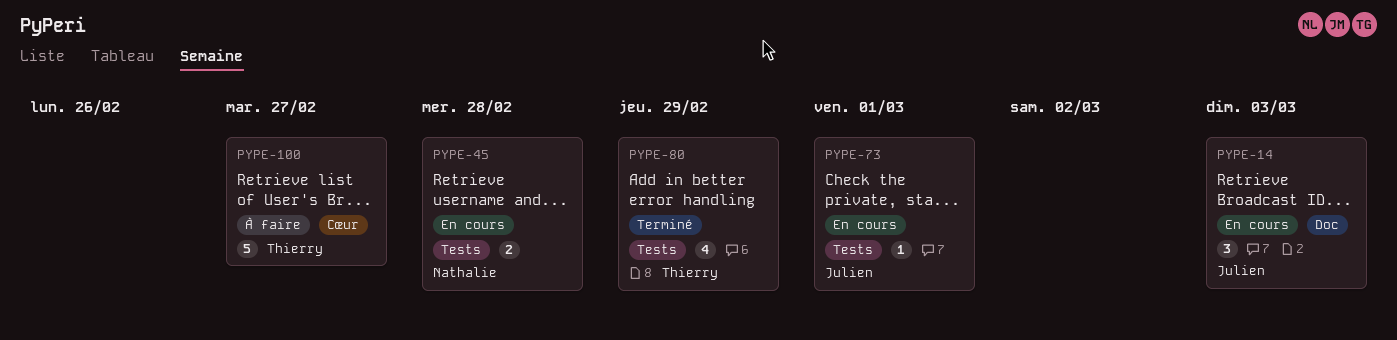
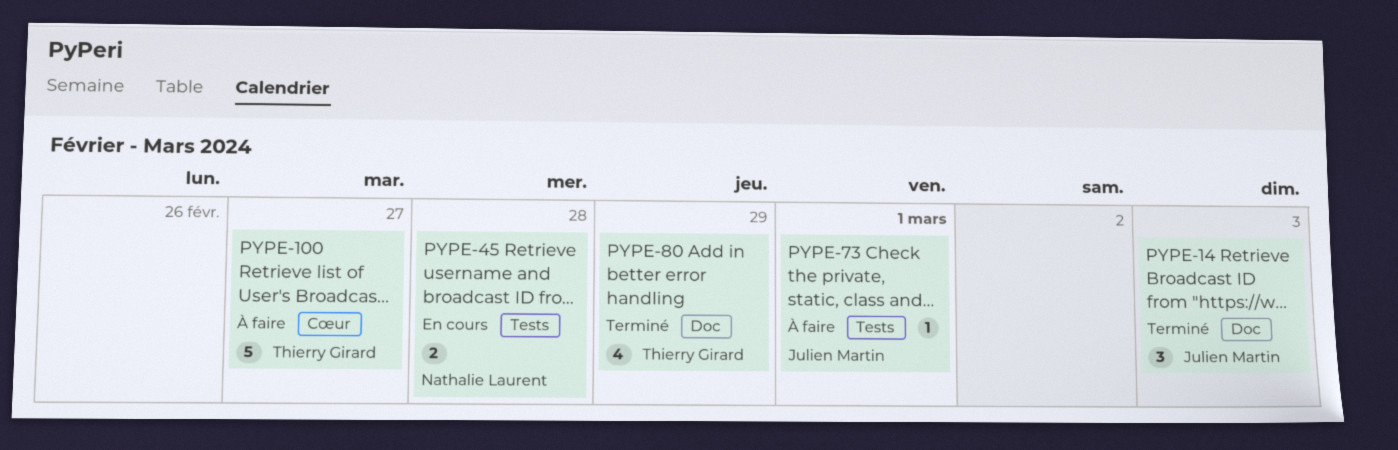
PYPE-14, status: En cours -> Terminé
PYPE-73, status: En cours -> À faire
PYPE-80, label: Tests -> Doc

